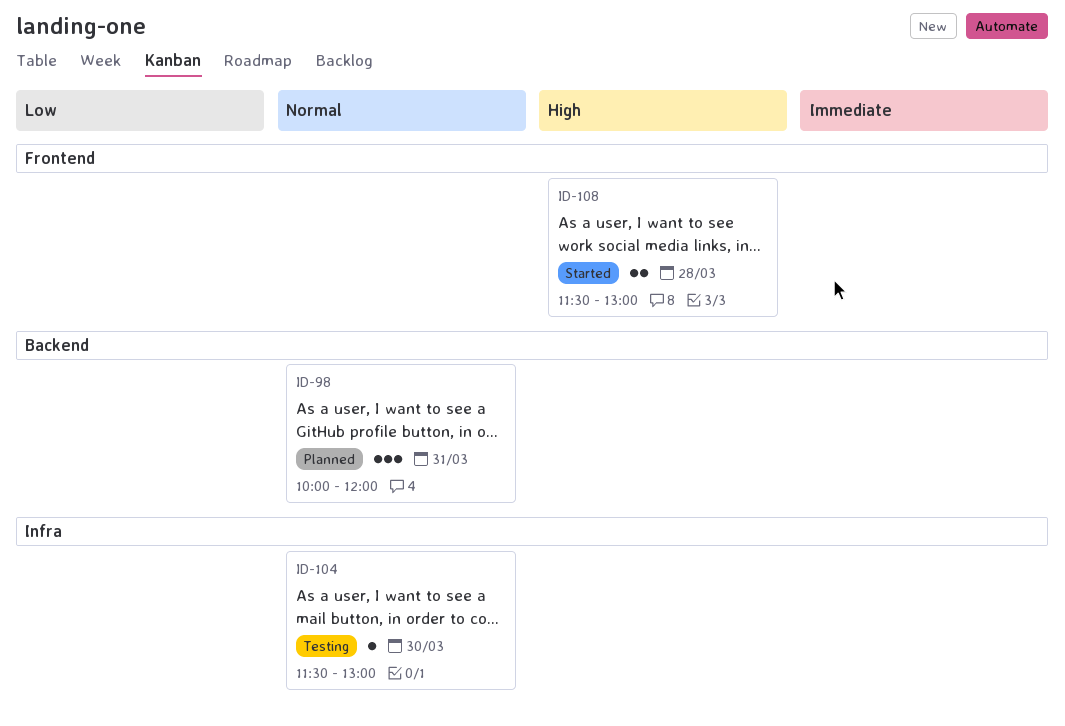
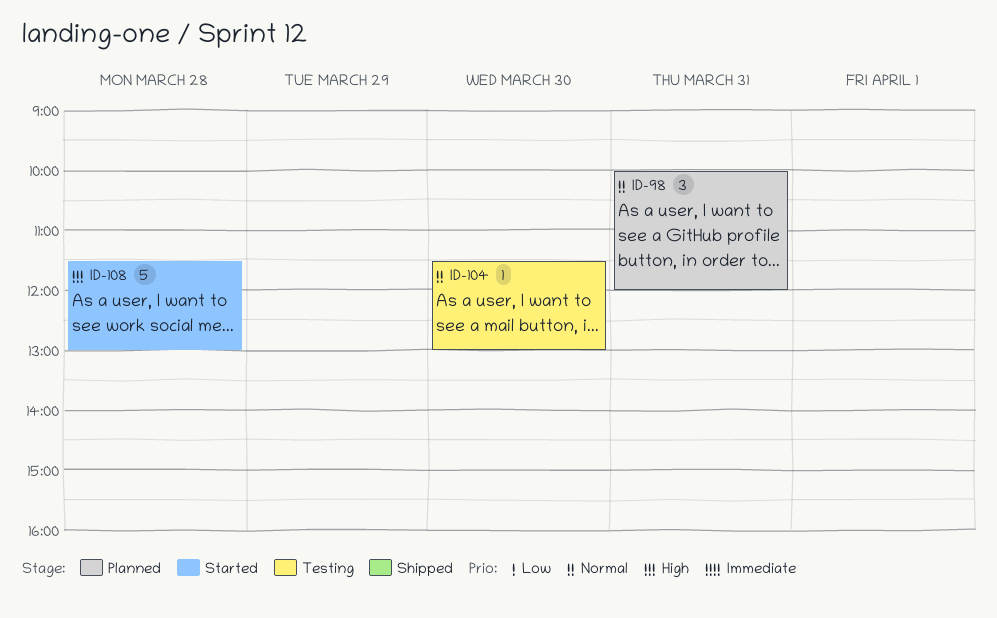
ID-108, estimate: 2 -> 5

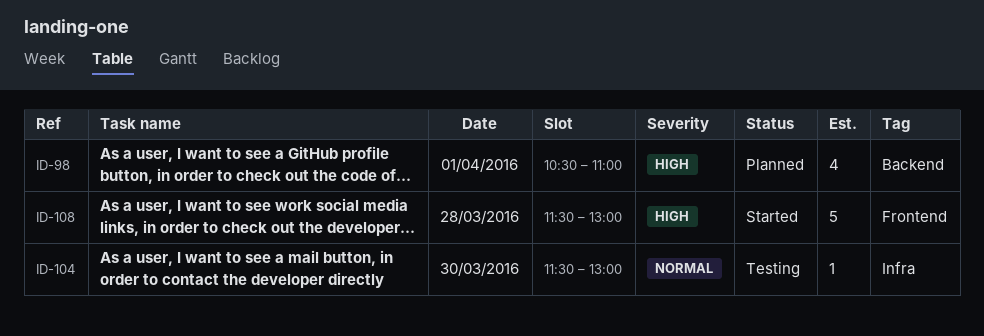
ID-98, priority: Normal -> High
ID-98, estimate: 3 -> 4
ID-98, day: Mar 31 -> Apr 1
ID-98, begins: 10:00 -> 10:30
ID-98, ends: 12:00 -> 11:00

